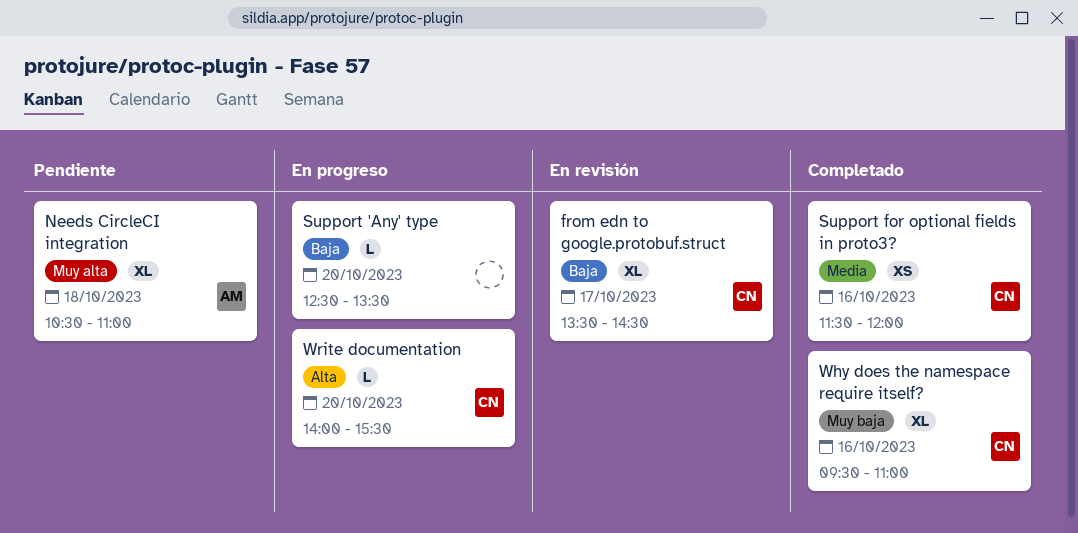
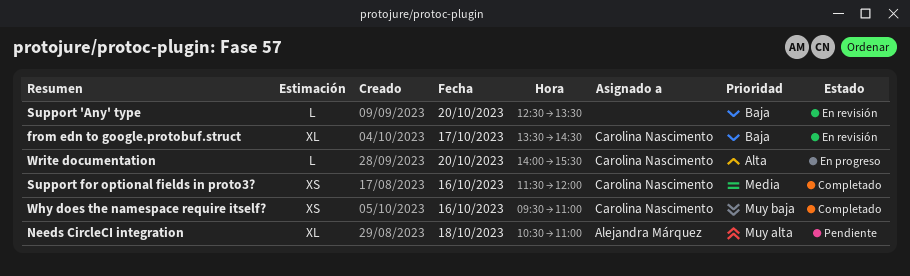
Support 'Any' type, status: En progreso -> En revisión
Why does the namespace require itself?, estimate: XL -> XS

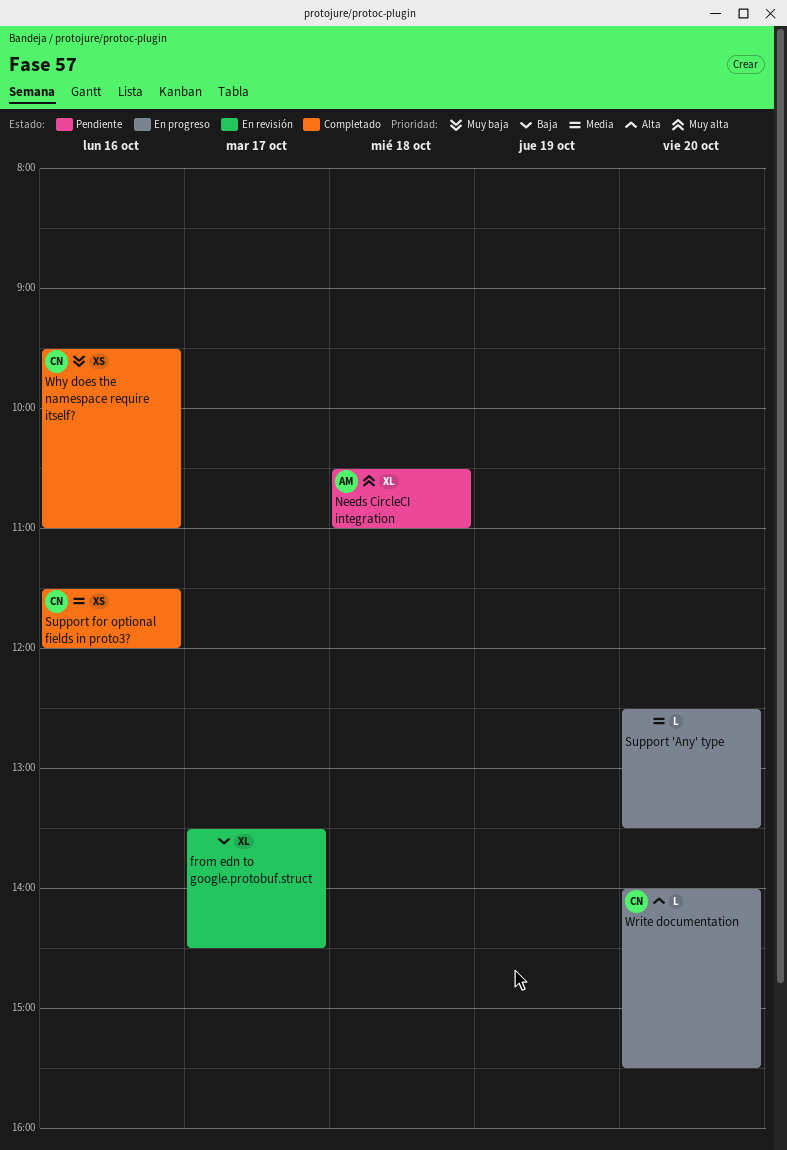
from edn to google.protobuf.struct, owner: Carolina Nascimento -> none
Support 'Any' type, status: En revisión -> En progreso
Support 'Any' type, priority: Baja -> Media

